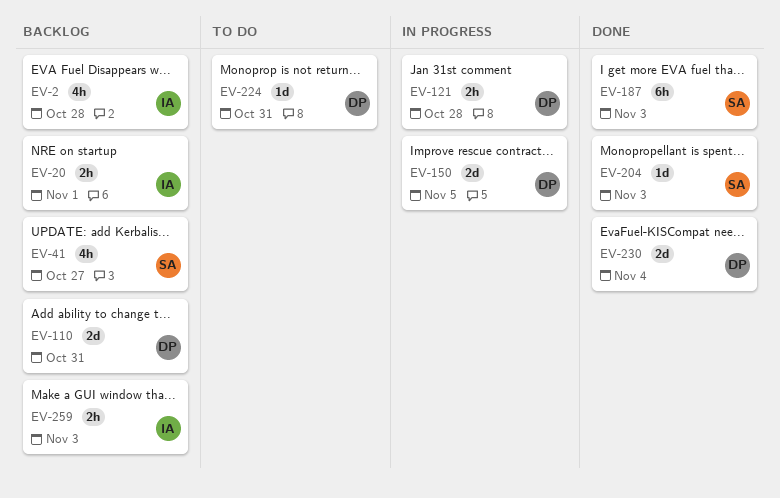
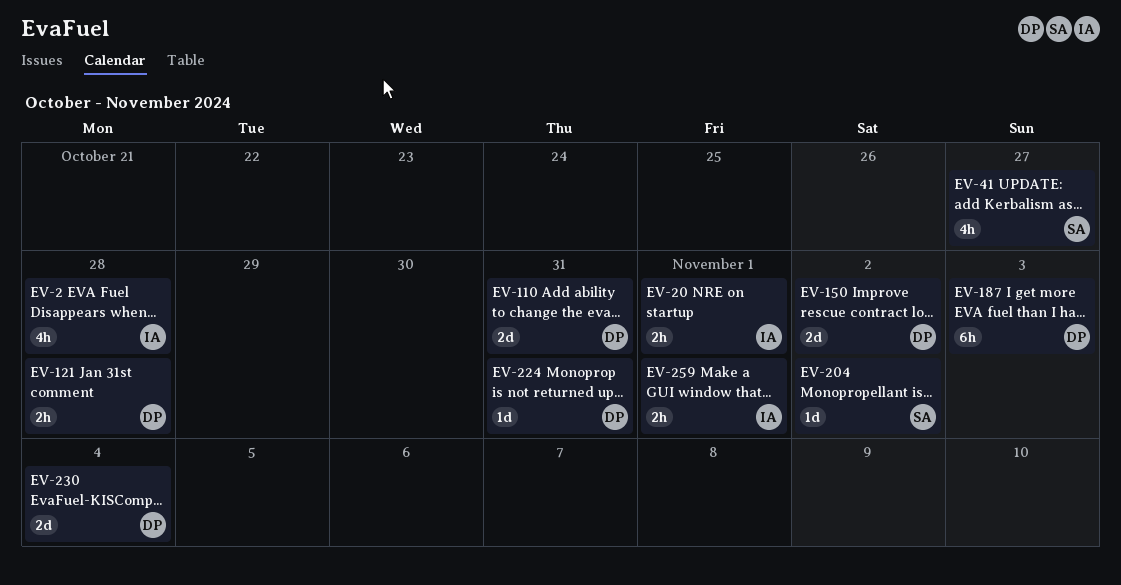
EV-150, due: Nov 5 -> Nov 2
EV-187, owner: SA -> DP
EV-204, due: Nov 3 -> Nov 2
EV-259, due: Nov 3 -> Nov 1

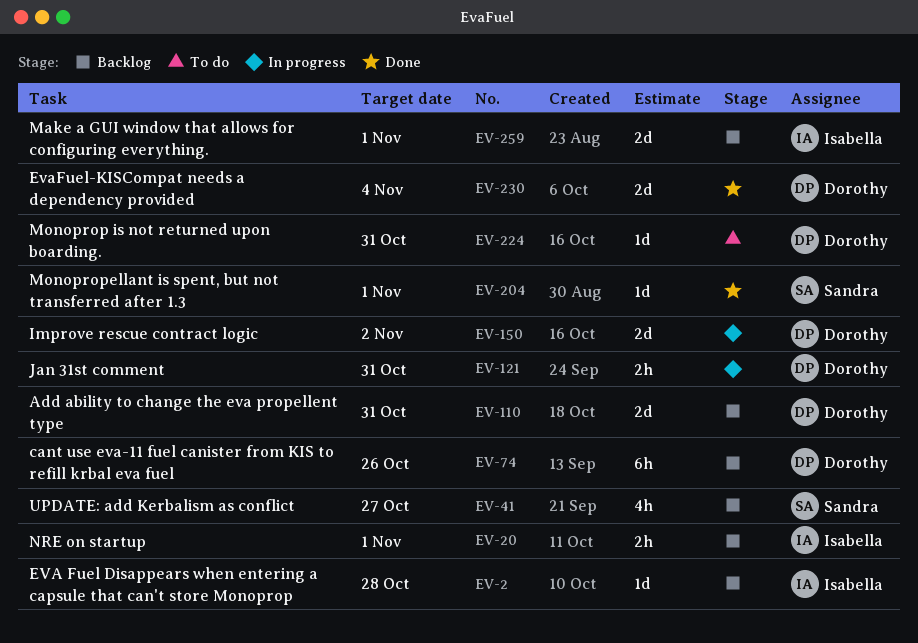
EV-2, estimate: 4h -> 1d
EV-74: none -> present
EV-121, due: Oct 28 -> Oct 31
EV-187: present -> none
EV-204, due: Nov 2 -> Nov 1
EV-259, estimate: 2h -> 2d

